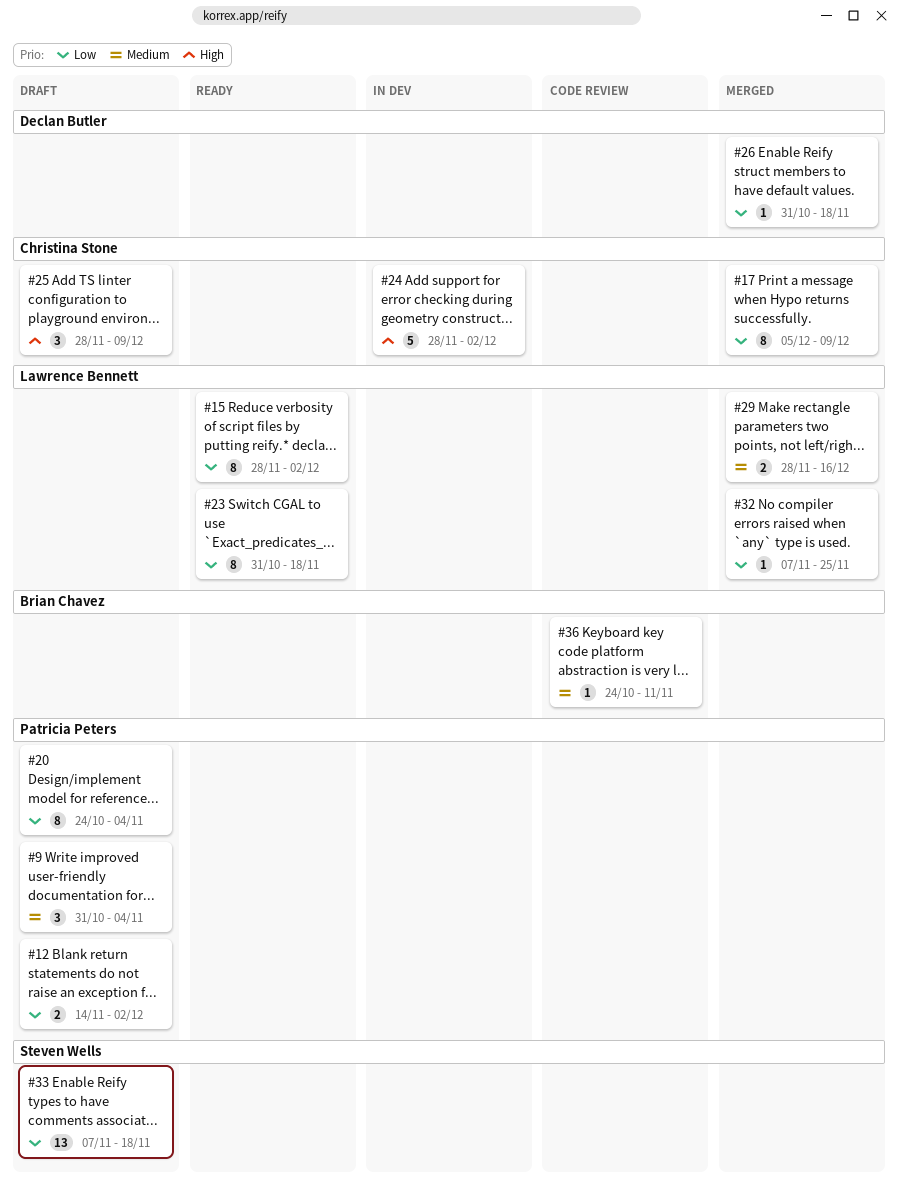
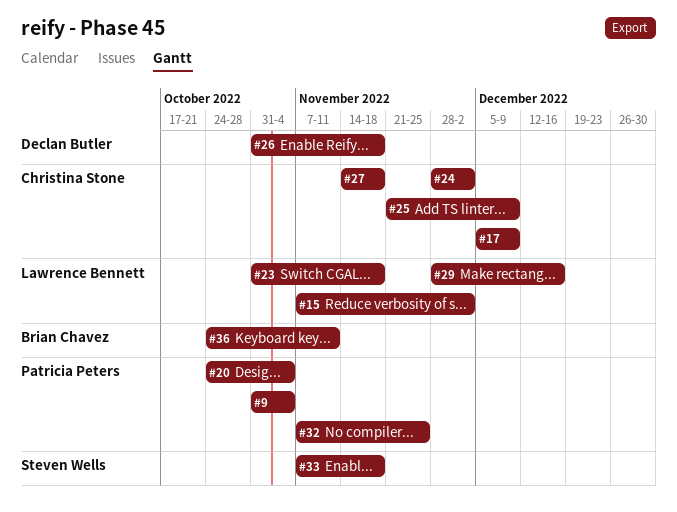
#12: present -> none
#15, start: Nov 28 -> Nov 7
#25, start: Nov 28 -> Nov 21
#27: none -> present
#32, owner: Lawrence Bennett -> Patricia Peters

